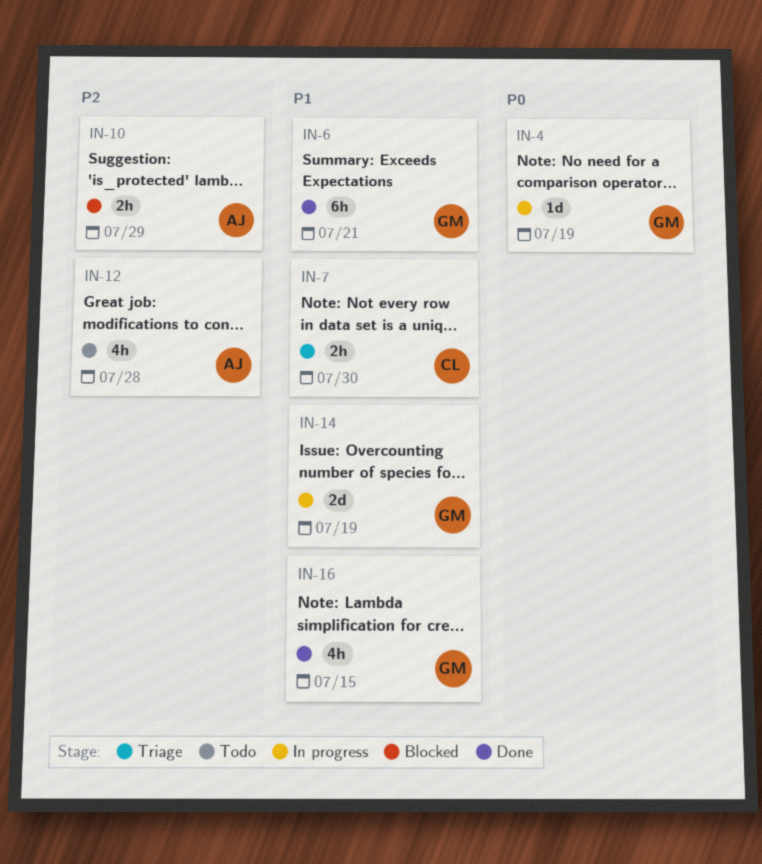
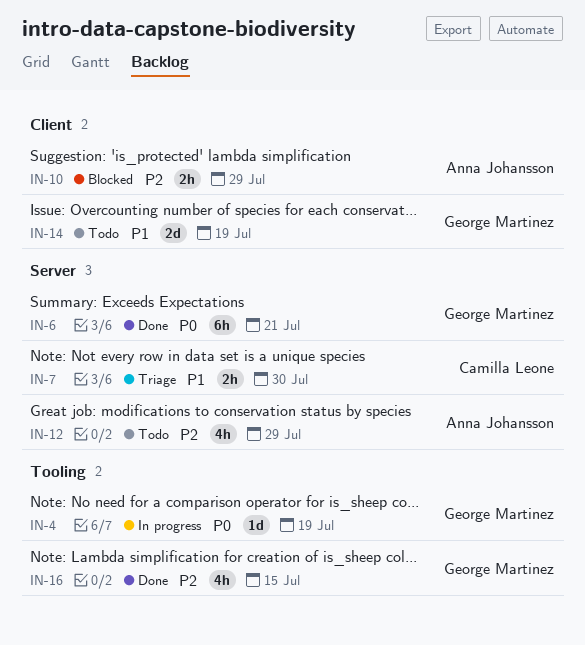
IN-6, priority: P1 -> P0
IN-12, due: Jul 28 -> Jul 29
IN-14, status: In progress -> Todo
IN-16, priority: P1 -> P2

